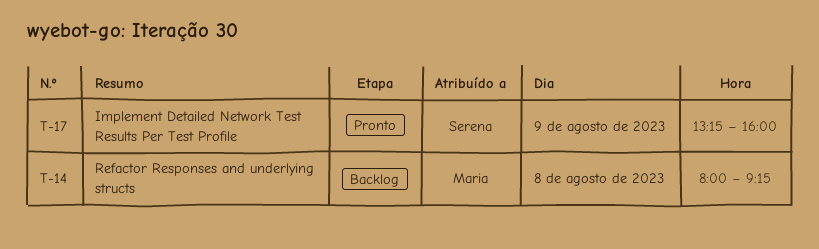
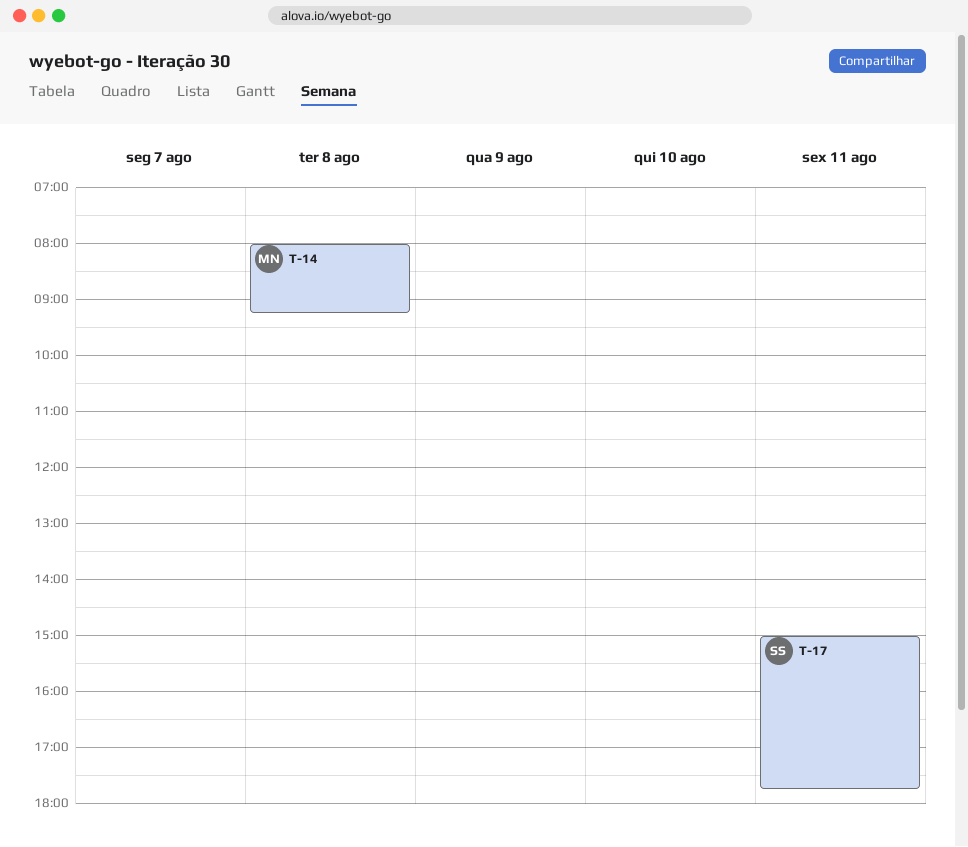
T-17, day: Aug 9 -> Aug 11
T-17, begins: 13:15 -> 15:00
T-17, ends: 16:00 -> 17:45

